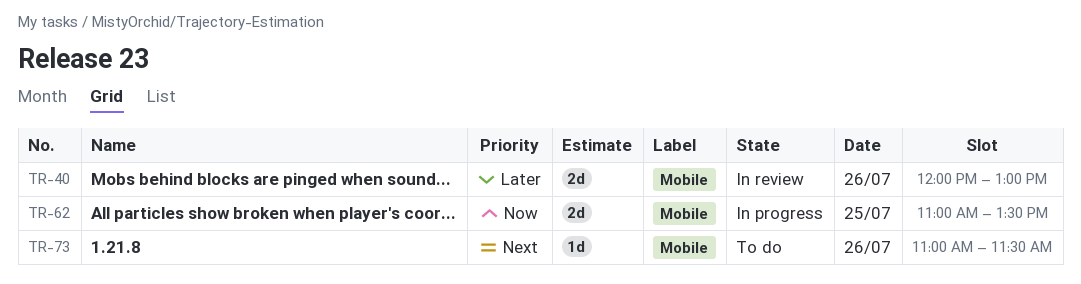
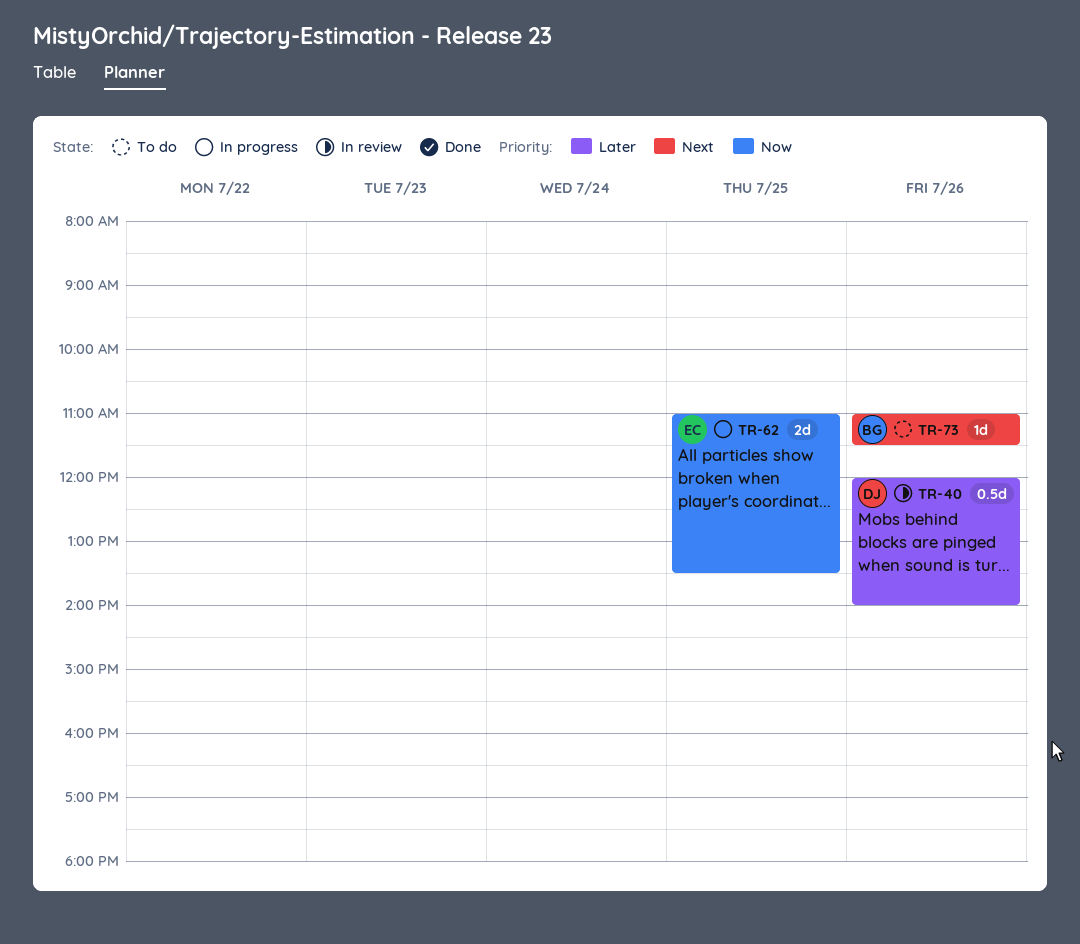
TR-40, estimate: 2d -> 0.5d
TR-40, ends: 13:00 -> 14:00

